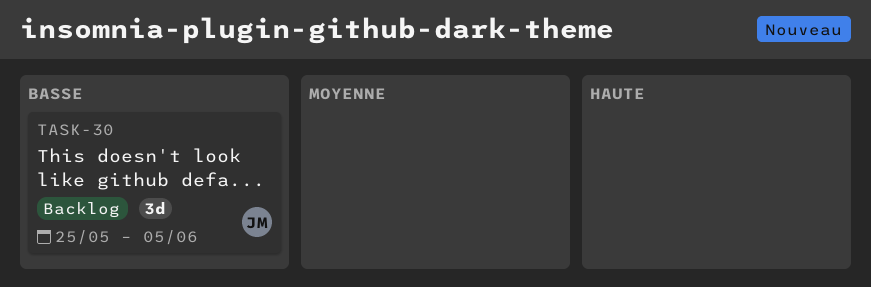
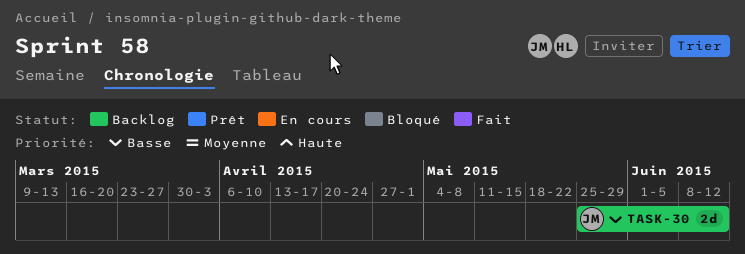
TASK-30, estimate: 3d -> 2d
TASK-30, due: Jun 5 -> Jun 12

